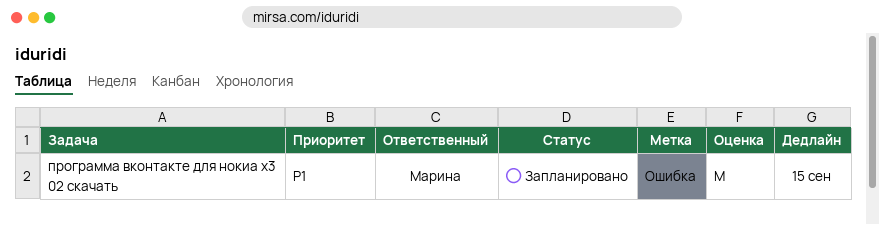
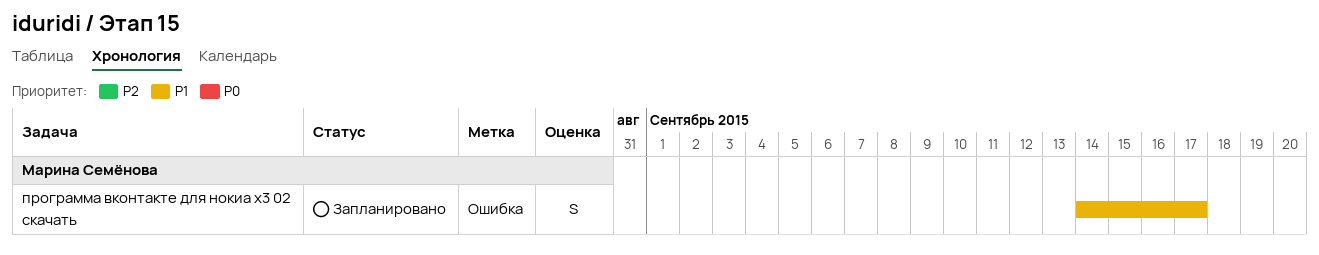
программа вконтакте для нокиа х3 02 скачать, estimate: M -> S
программа вконтакте для нокиа х3 02 скачать, due: Sep 15 -> Sep 17

